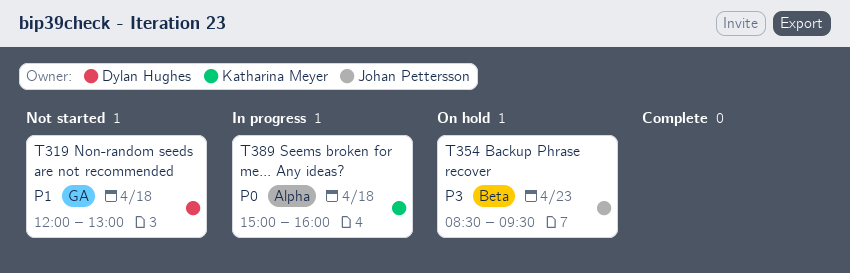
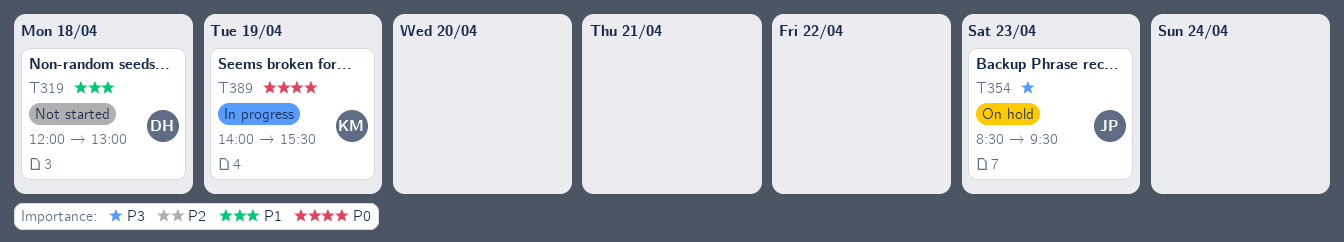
T389, day: Apr 18 -> Apr 19
T389, begins: 15:00 -> 14:00
T389, ends: 16:00 -> 15:30

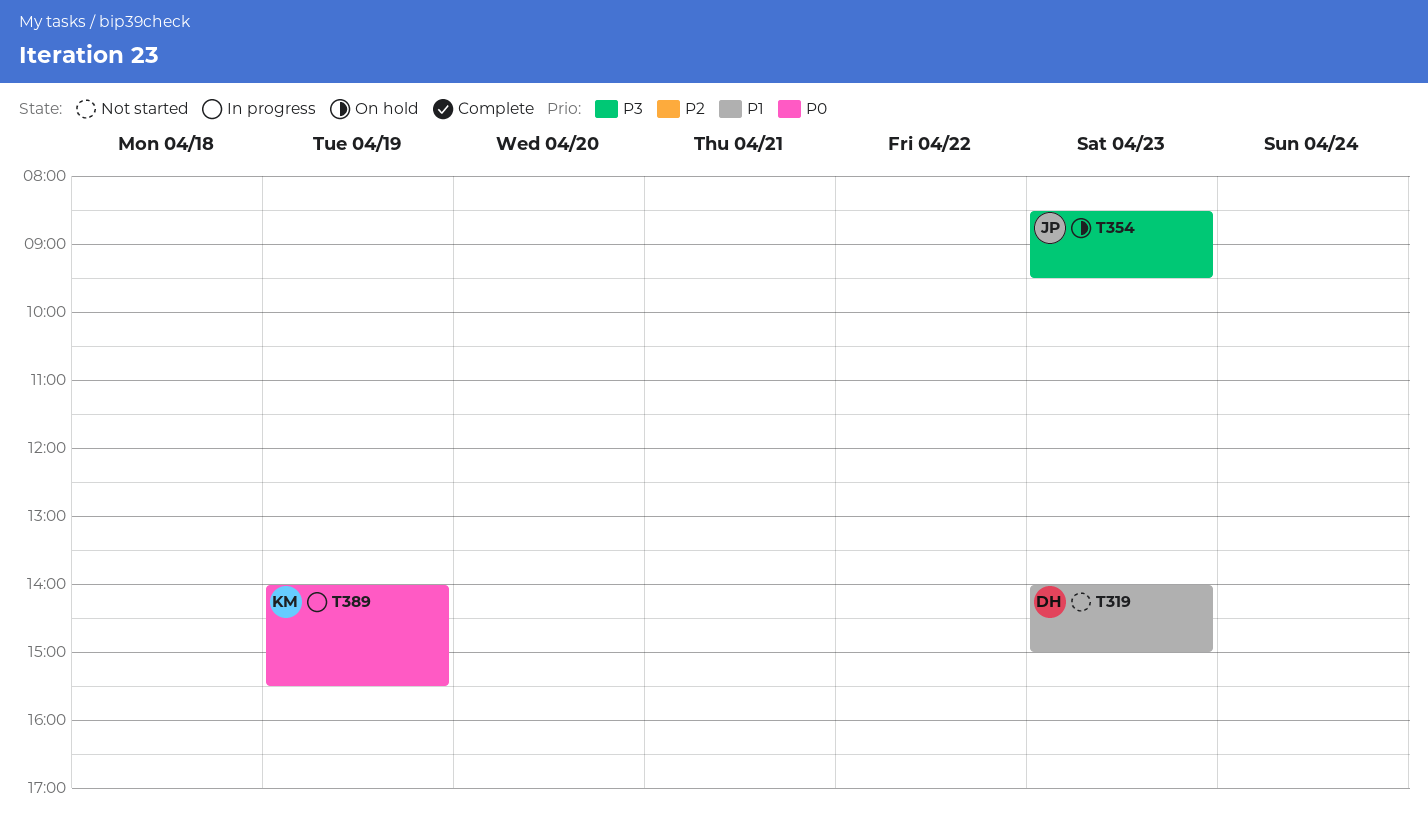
T319, day: Apr 18 -> Apr 23
T319, begins: 12:00 -> 14:00
T319, ends: 13:00 -> 15:00

